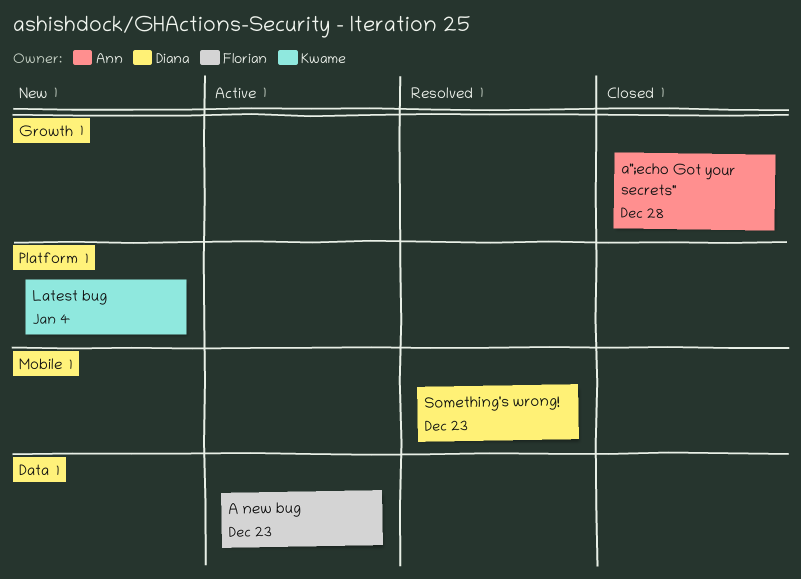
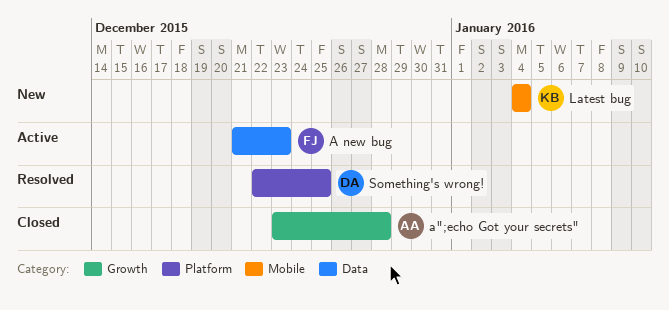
Latest bug, label: Platform -> Mobile
Something's wrong!, label: Mobile -> Platform
Something's wrong!, due: Dec 23 -> Dec 25

